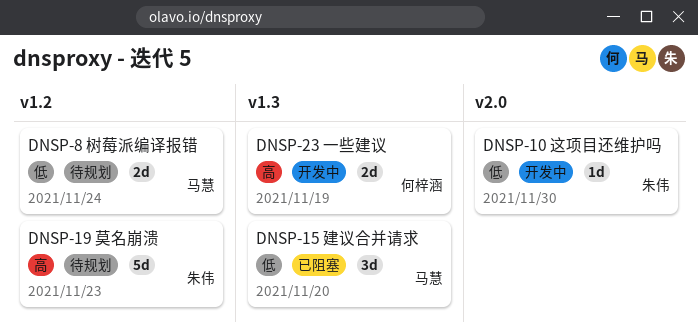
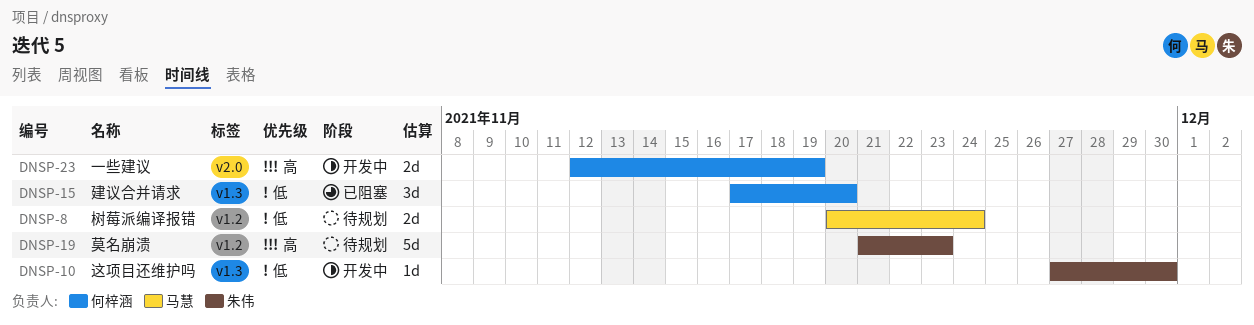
DNSP-10, label: v2.0 -> v1.3
DNSP-15, owner: 马慧 -> 何梓涵
DNSP-23, label: v1.3 -> v2.0

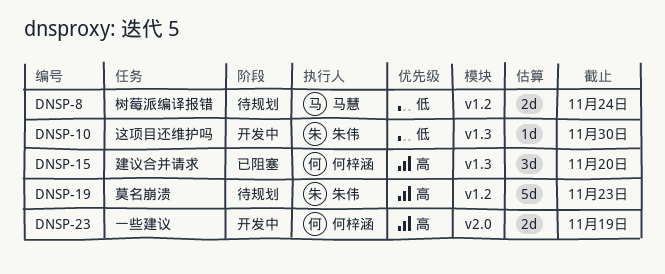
DNSP-15, priority: 低 -> 高

